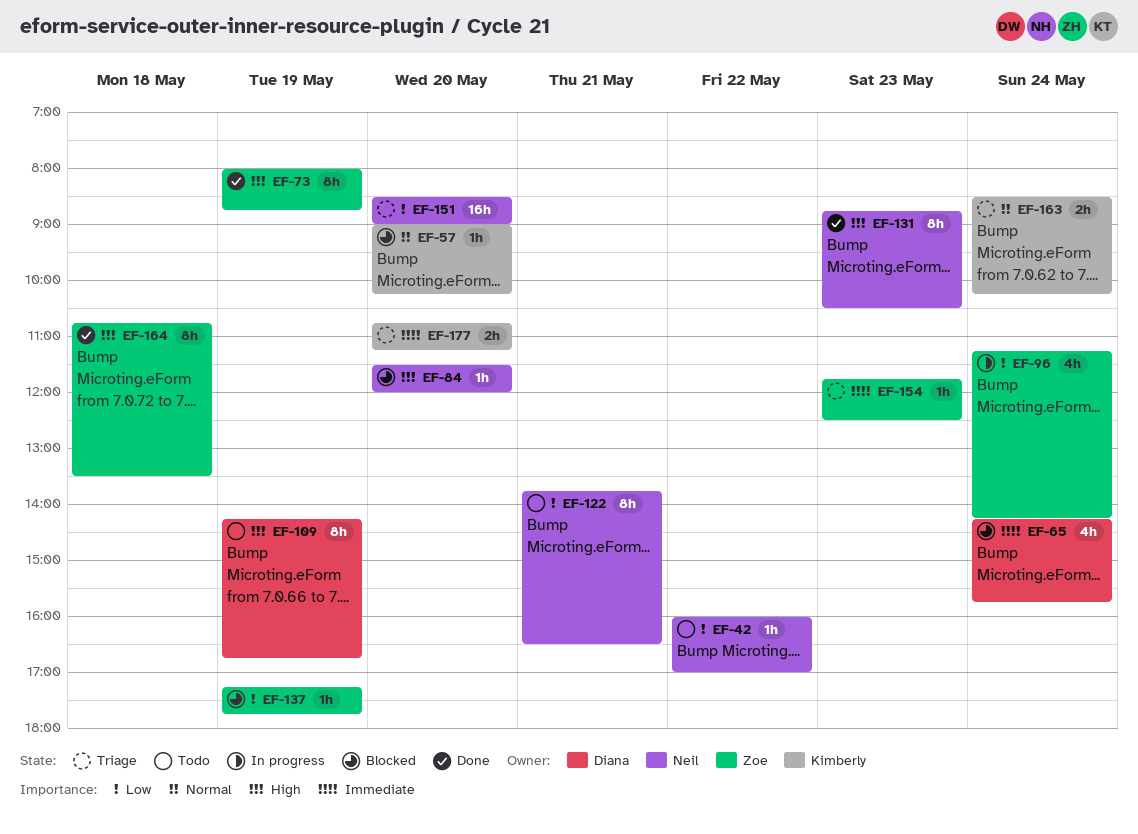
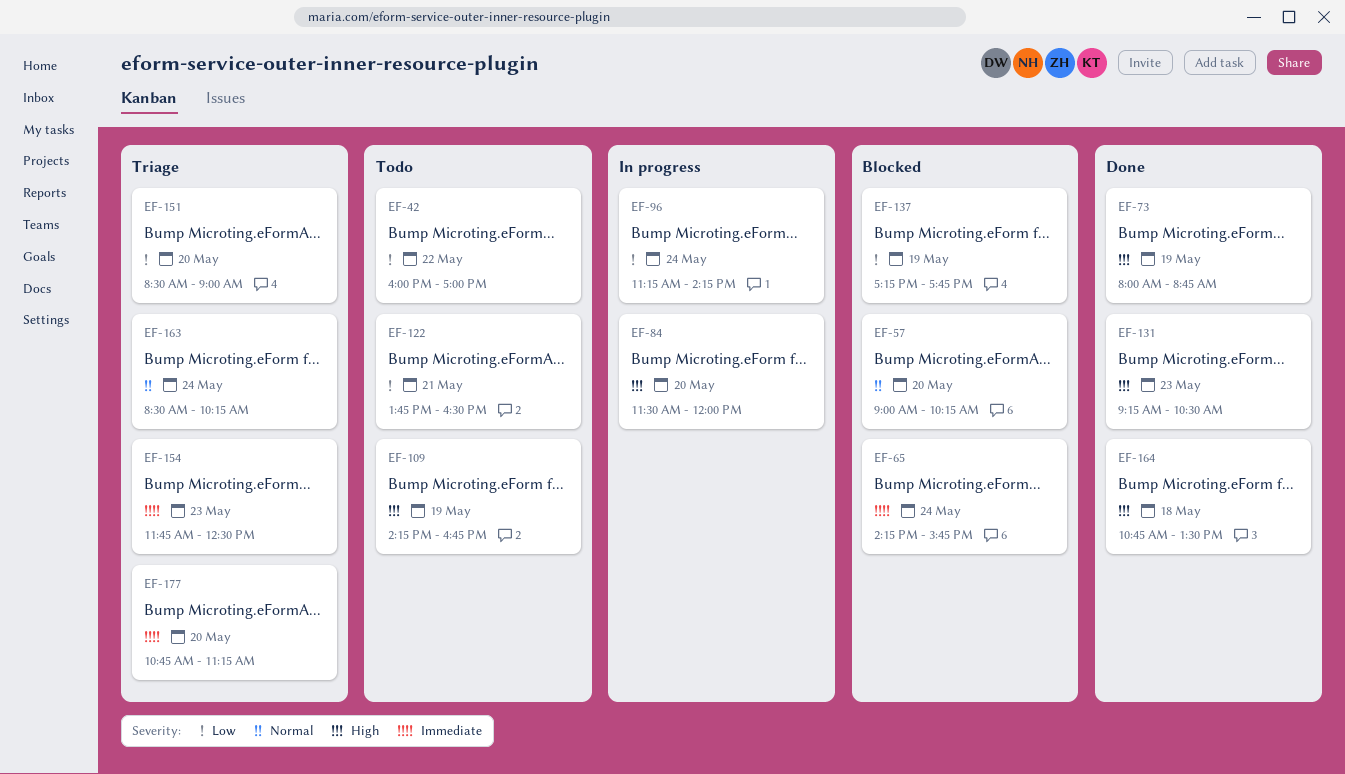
EF-84, status: Blocked -> In progress
EF-131, begins: 08:45 -> 09:15

